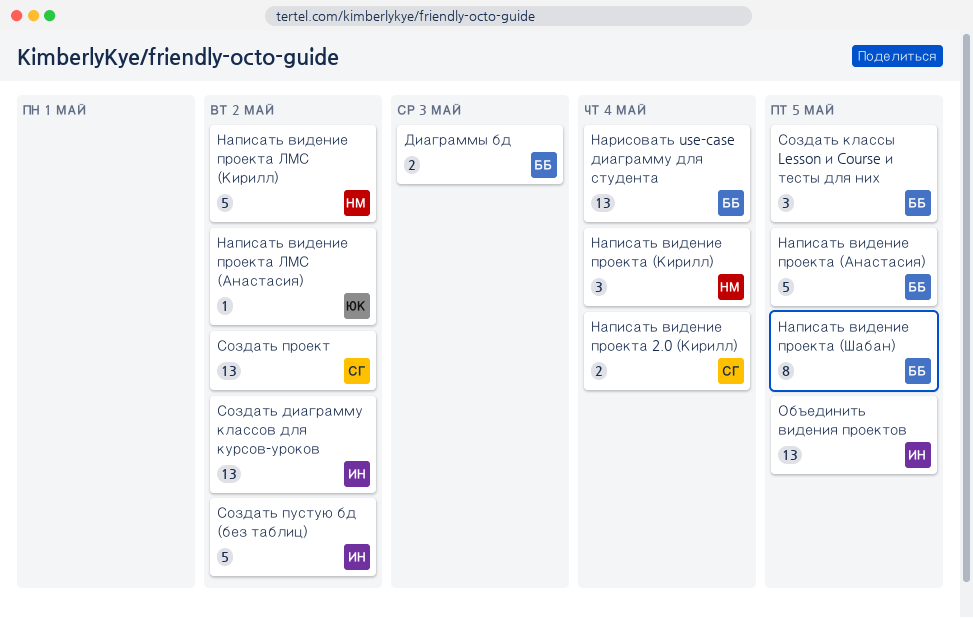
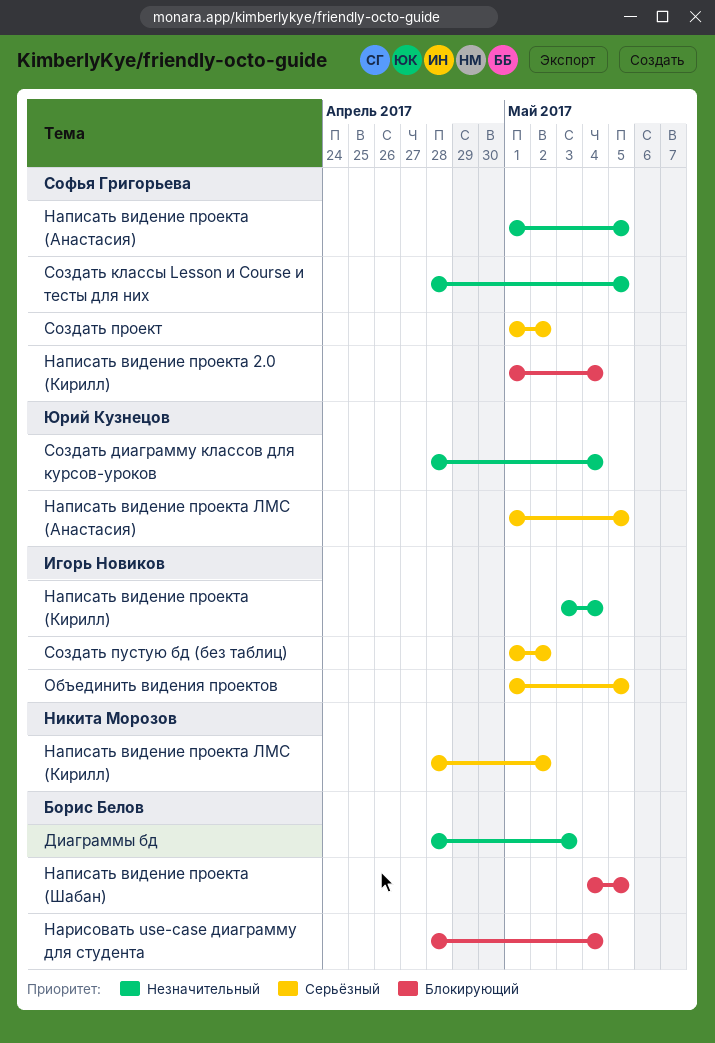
Написать видение проекта (Анастасия), owner: Борис Белов -> Софья Григорьева
Написать видение проекта (Кирилл), owner: Никита Морозов -> Игорь Новиков
Написать видение проекта ЛМС (Анастасия), due: May 2 -> May 5
Создать диаграмму классов для курсов-уроков, owner: Игорь Новиков -> Юрий Кузнецов
Создать диаграмму классов для курсов-уроков, due: May 2 -> May 4
Создать классы Lesson и Course и тесты для них, owner: Борис Белов -> Софья Григорьева

